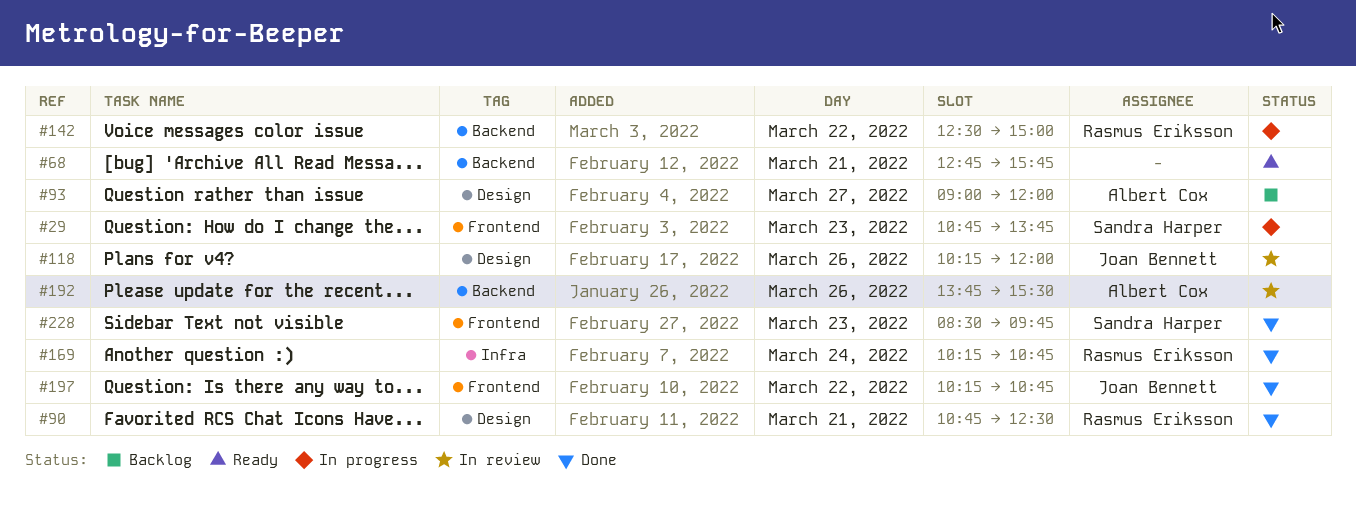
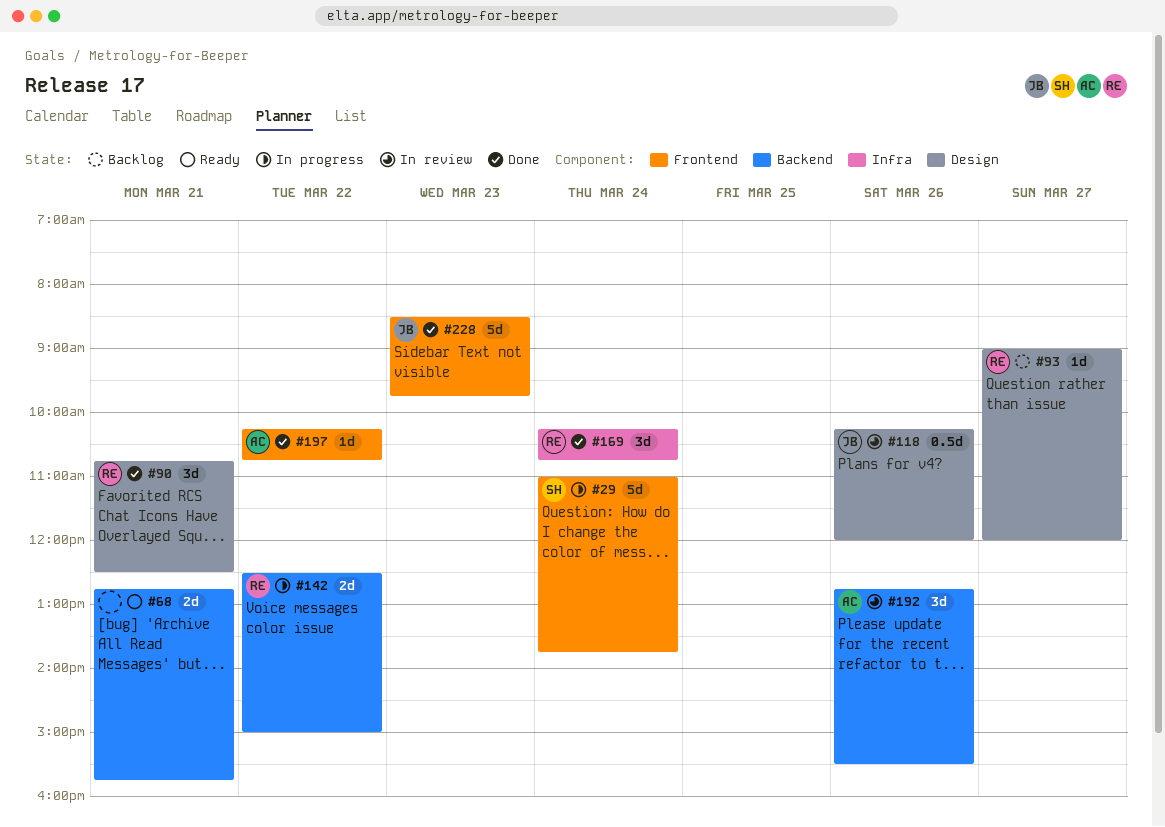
#29, day: Mar 23 -> Mar 24
#29, begins: 10:45 -> 11:00
#93, owner: Albert Cox -> Rasmus Eriksson
#192, begins: 13:45 -> 12:45
#197, owner: Joan Bennett -> Albert Cox
#228, owner: Sandra Harper -> Joan Bennett

